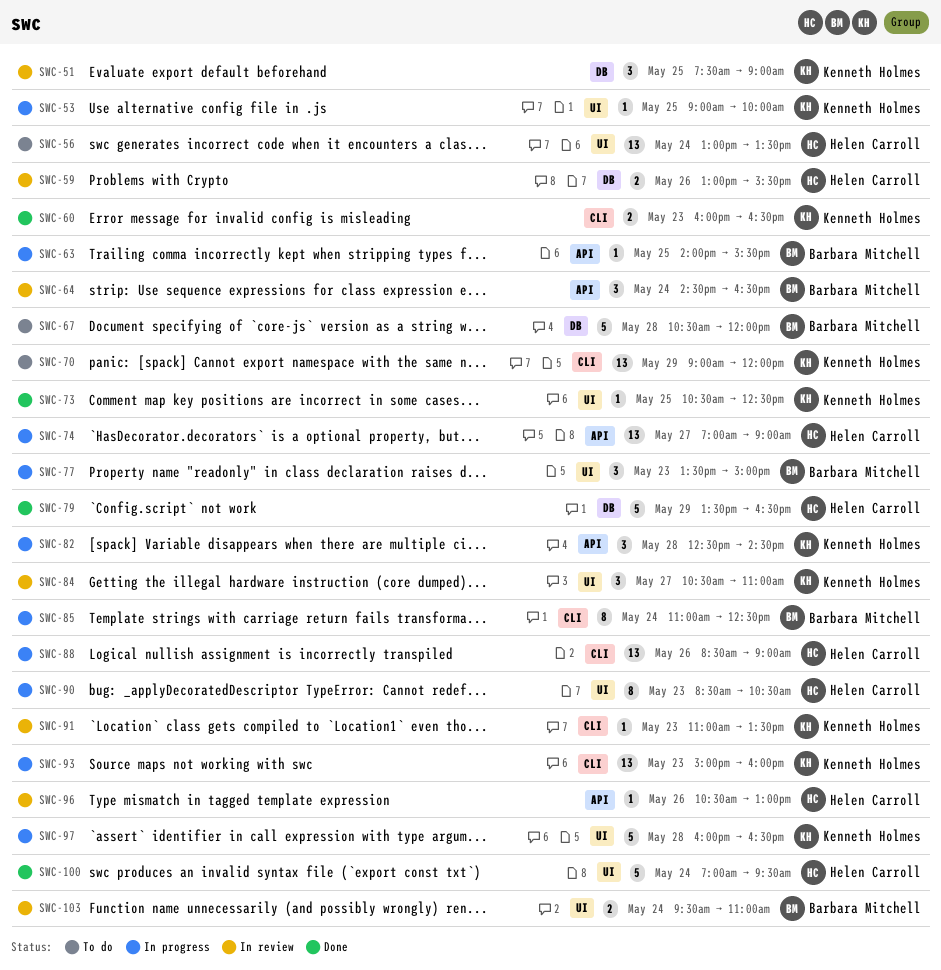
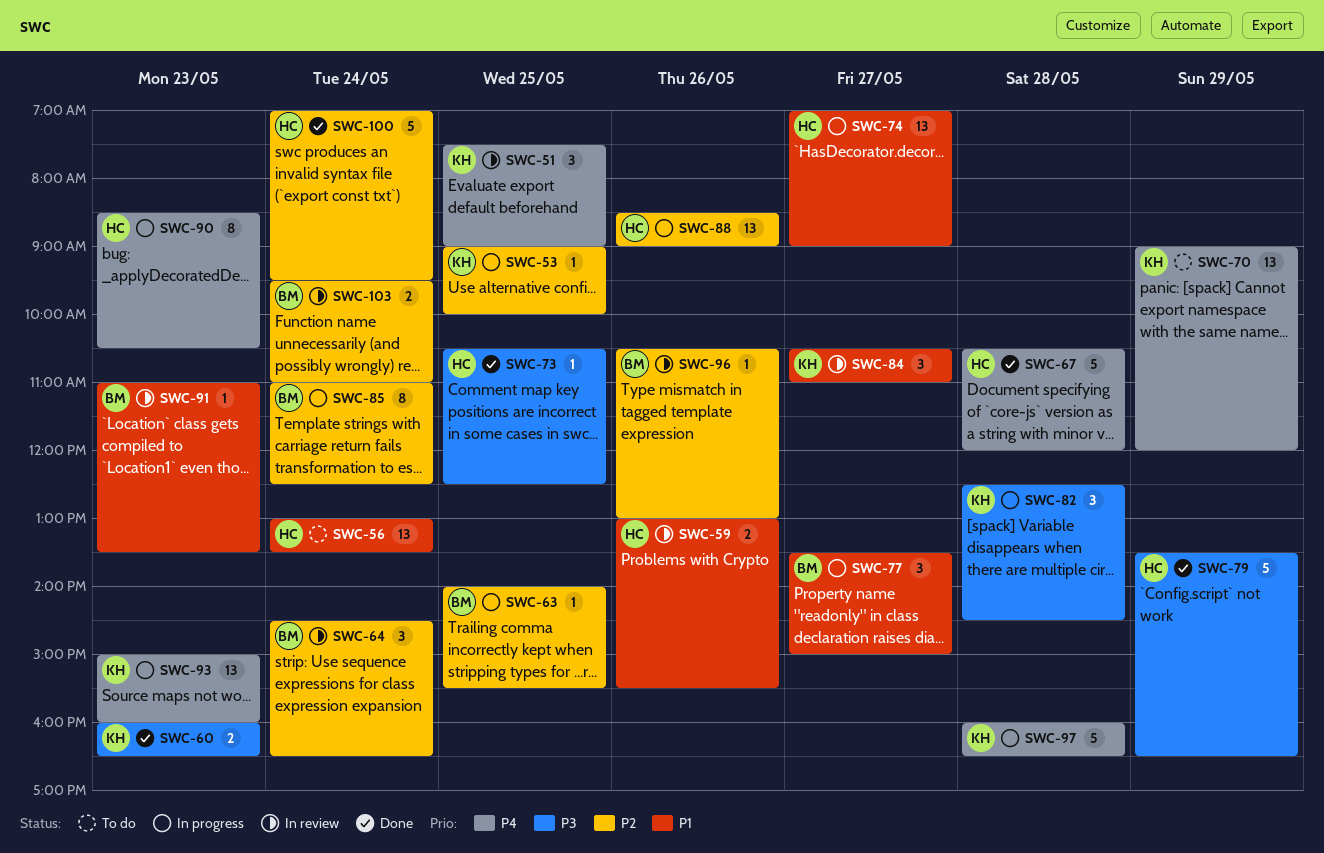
SWC-67, status: To do -> Done
SWC-67, owner: Barbara Mitchell -> Helen Carroll
SWC-73, owner: Kenneth Holmes -> Helen Carroll
SWC-77, day: May 23 -> May 27
SWC-91, owner: Kenneth Holmes -> Barbara Mitchell
SWC-96, owner: Helen Carroll -> Barbara Mitchell

